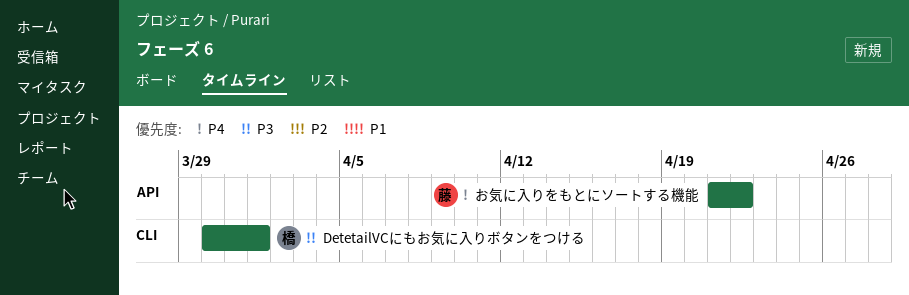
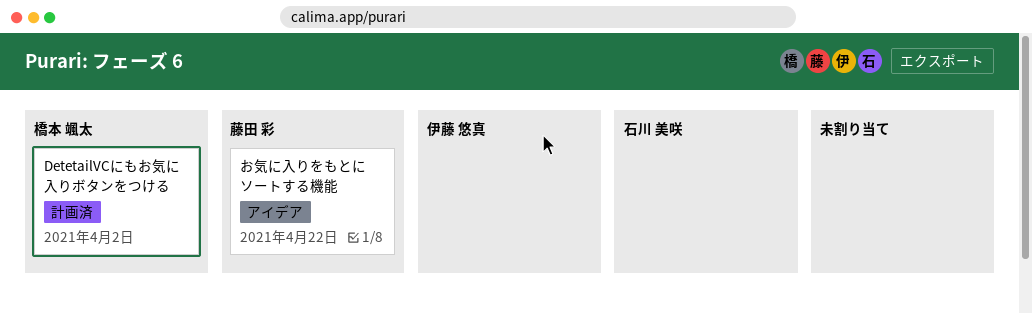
DetetailVCにもお気に入りボタンをつける, due: Apr 1 -> Apr 2

